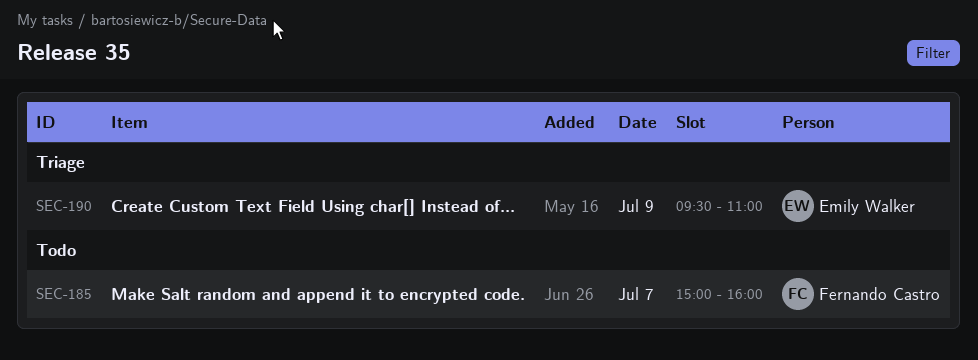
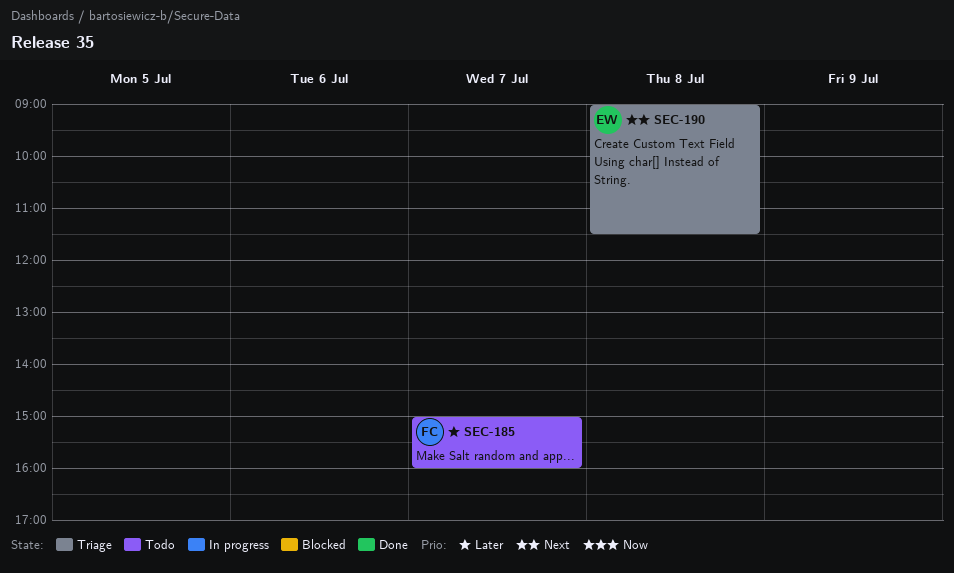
SEC-190, day: Jul 9 -> Jul 8
SEC-190, begins: 09:30 -> 09:00
SEC-190, ends: 11:00 -> 11:30

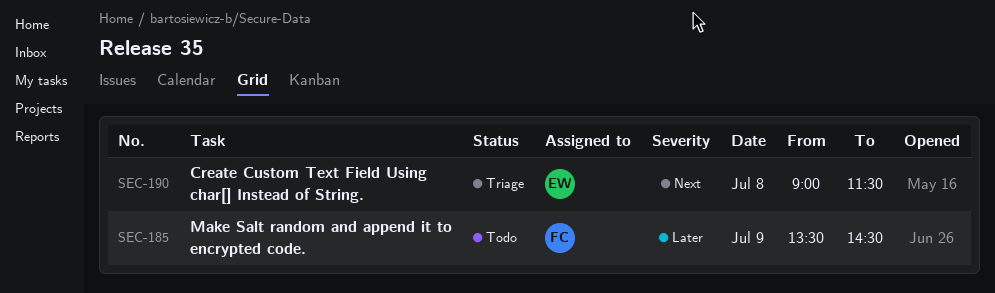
SEC-185, day: Jul 7 -> Jul 9
SEC-185, begins: 15:00 -> 13:30
SEC-185, ends: 16:00 -> 14:30

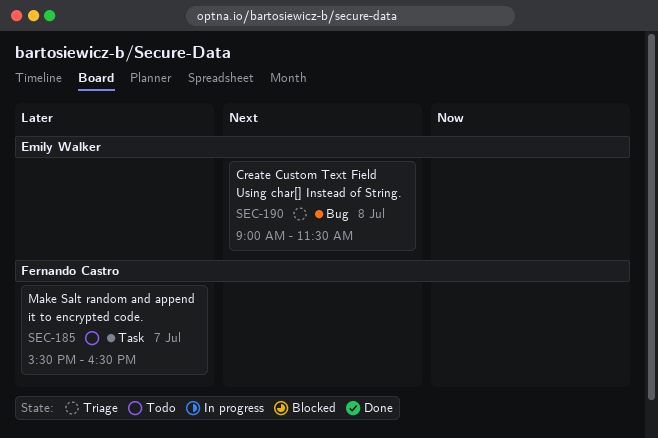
SEC-185, day: Jul 9 -> Jul 7
SEC-185, begins: 13:30 -> 15:30
SEC-185, ends: 14:30 -> 16:30

